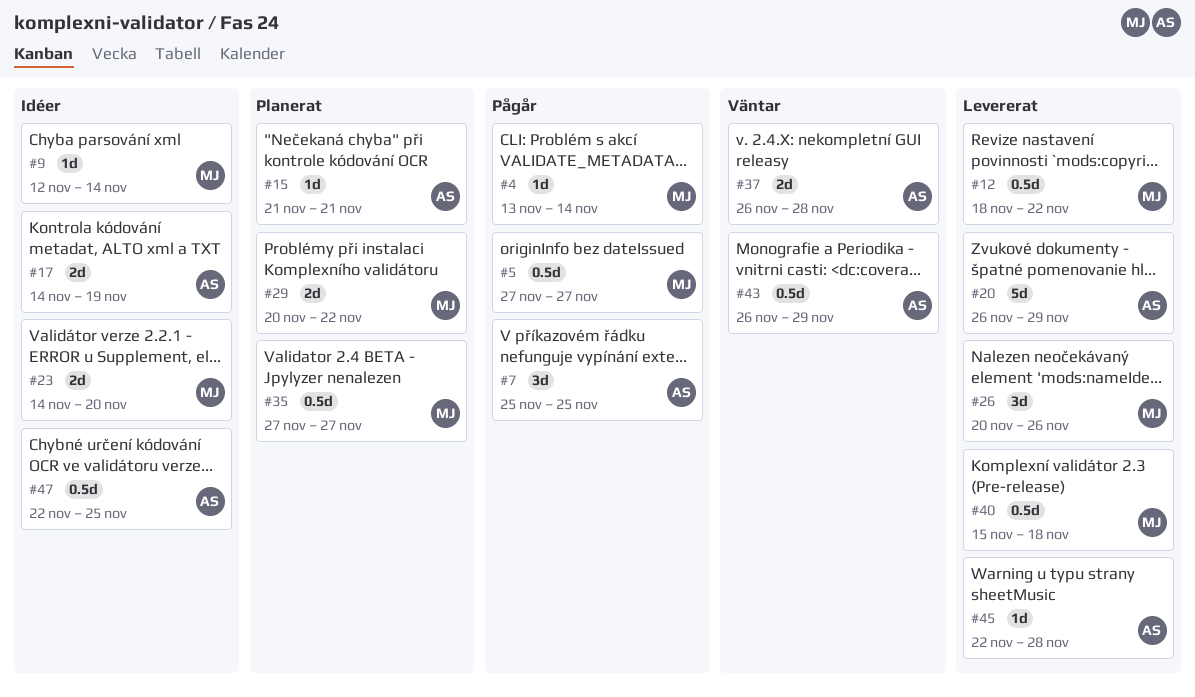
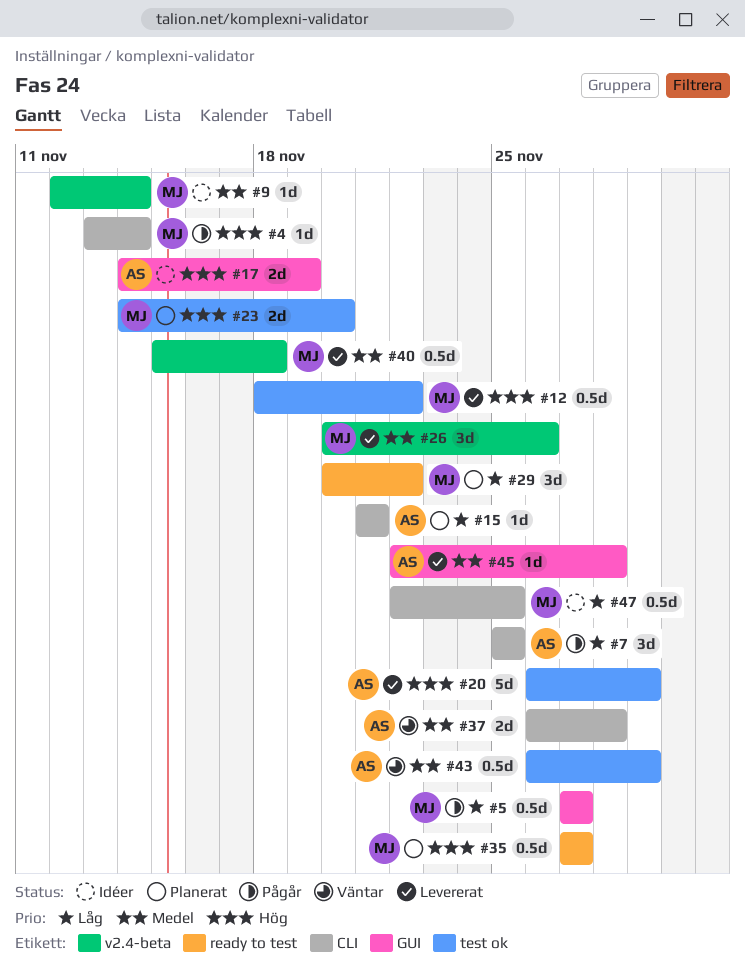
#23, status: Idéer -> Planerat
#29, estimate: 2d -> 3d
#47, owner: AS -> MJ

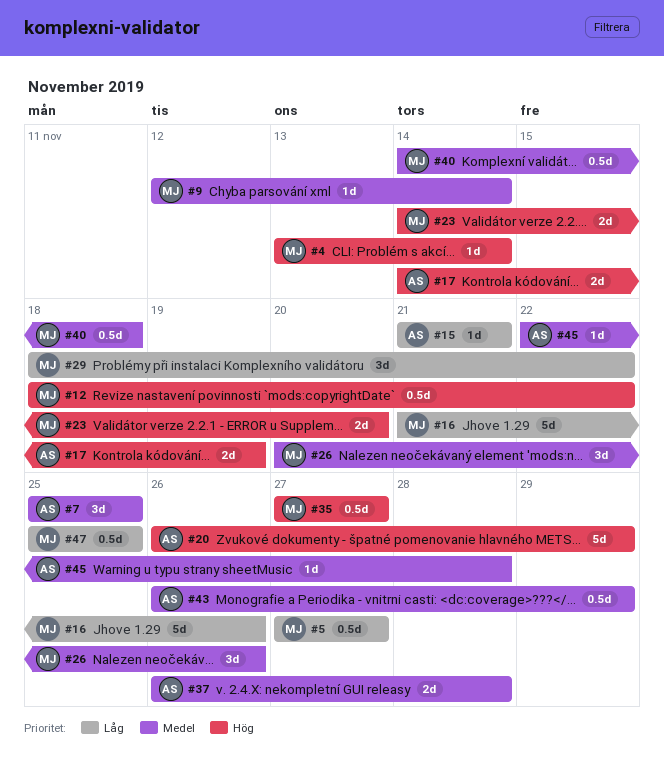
#7, priority: Låg -> Medel
#16: none -> present
#29, start: Nov 20 -> Nov 18
#40, start: Nov 15 -> Nov 14
#47, start: Nov 22 -> Nov 25

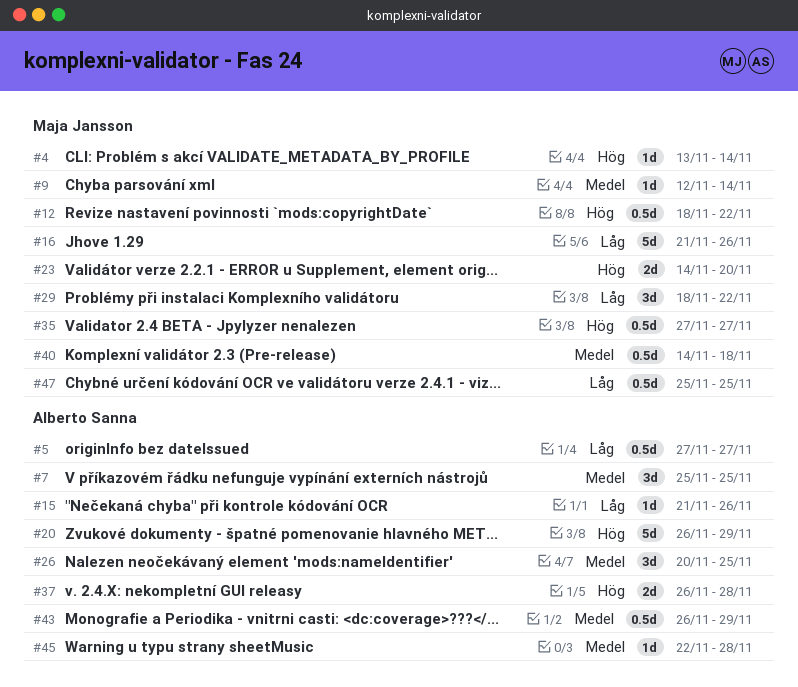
#5, owner: Maja Jansson -> Alberto Sanna
#15, due: Nov 21 -> Nov 26
#17: present -> none
#26, owner: Maja Jansson -> Alberto Sanna
#26, due: Nov 26 -> Nov 25
#37, priority: Medel -> Hög

